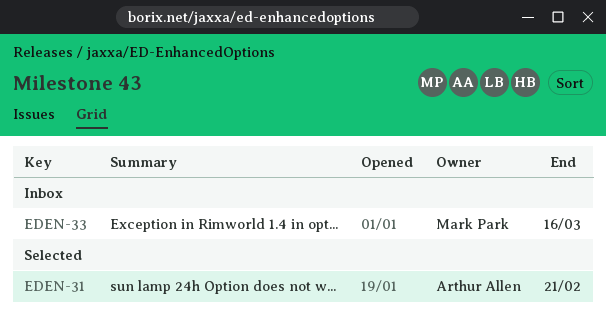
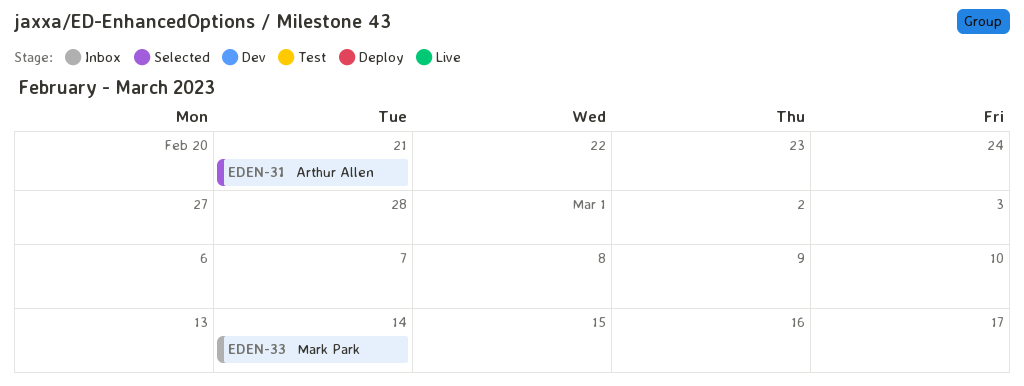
EDEN-33, due: Mar 16 -> Mar 14

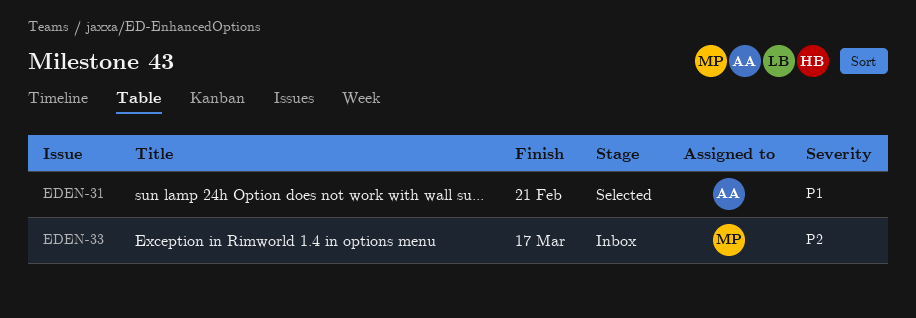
EDEN-33, due: Mar 14 -> Mar 17

